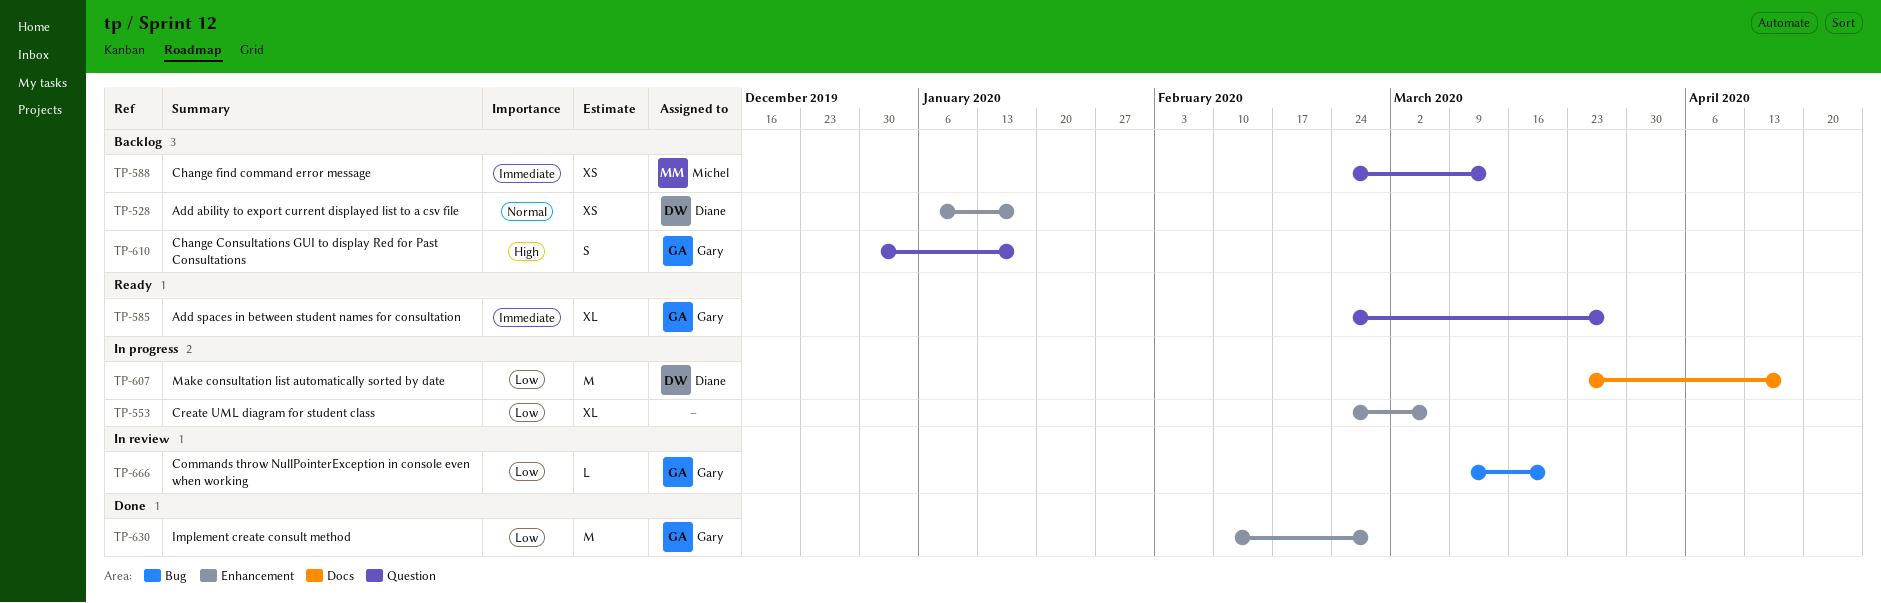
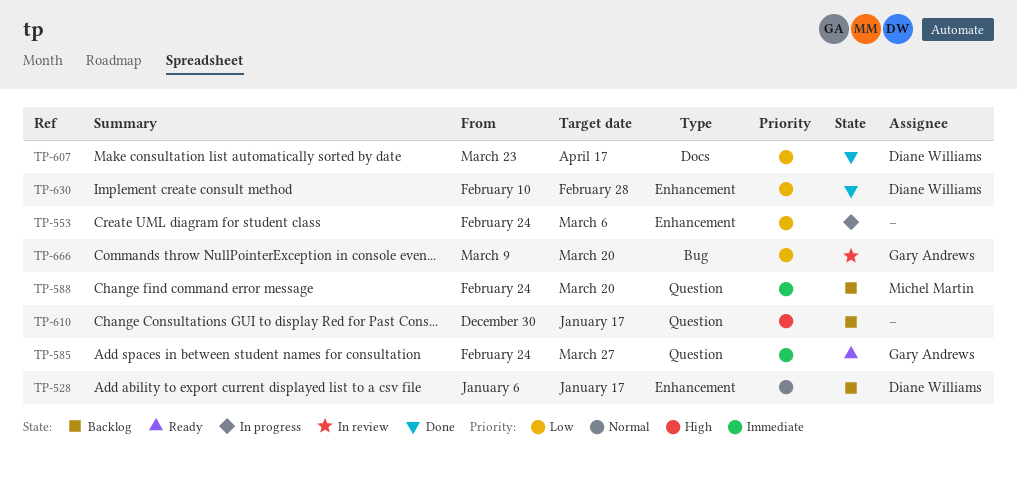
TP-588, due: Mar 13 -> Mar 20
TP-607, status: In progress -> Done
TP-610, owner: Gary Andrews -> none
TP-630, owner: Gary Andrews -> Diane Williams

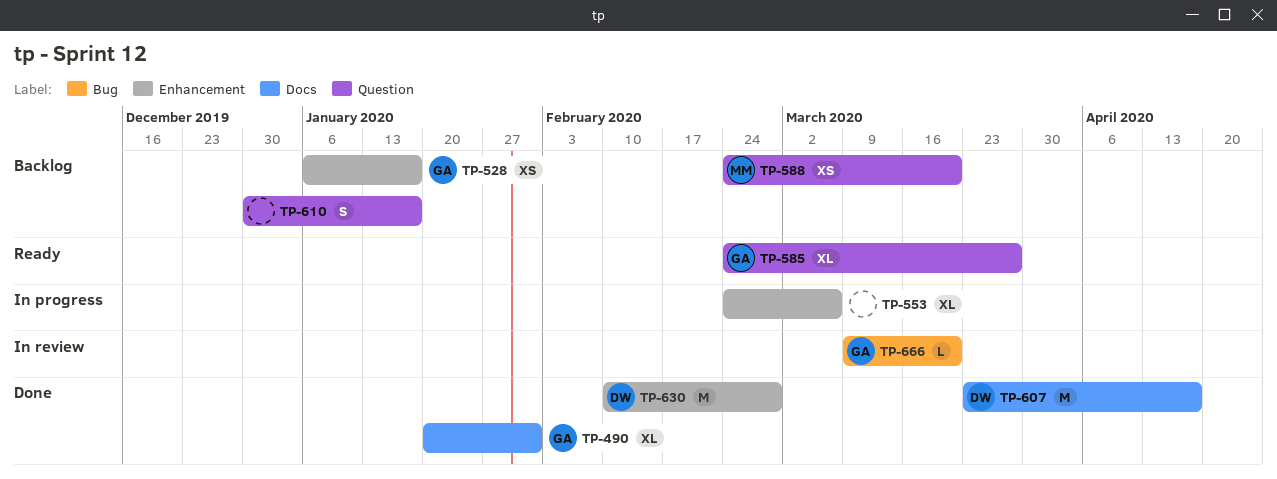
TP-490: none -> present
TP-528, owner: Diane Williams -> Gary Andrews

